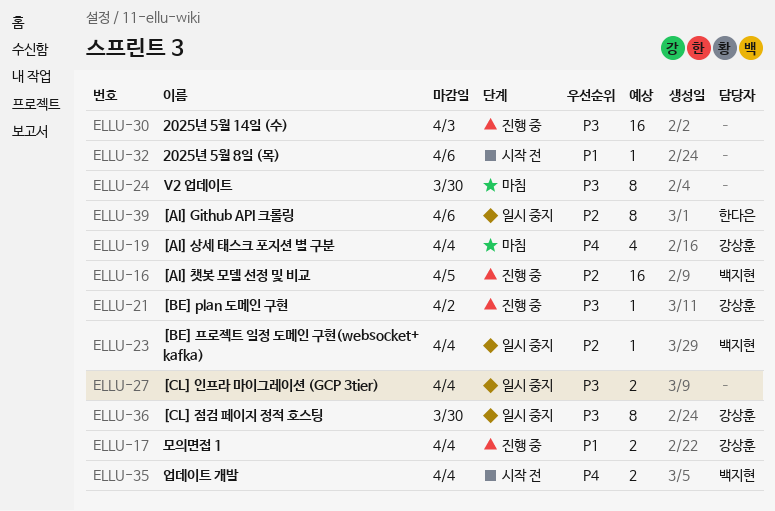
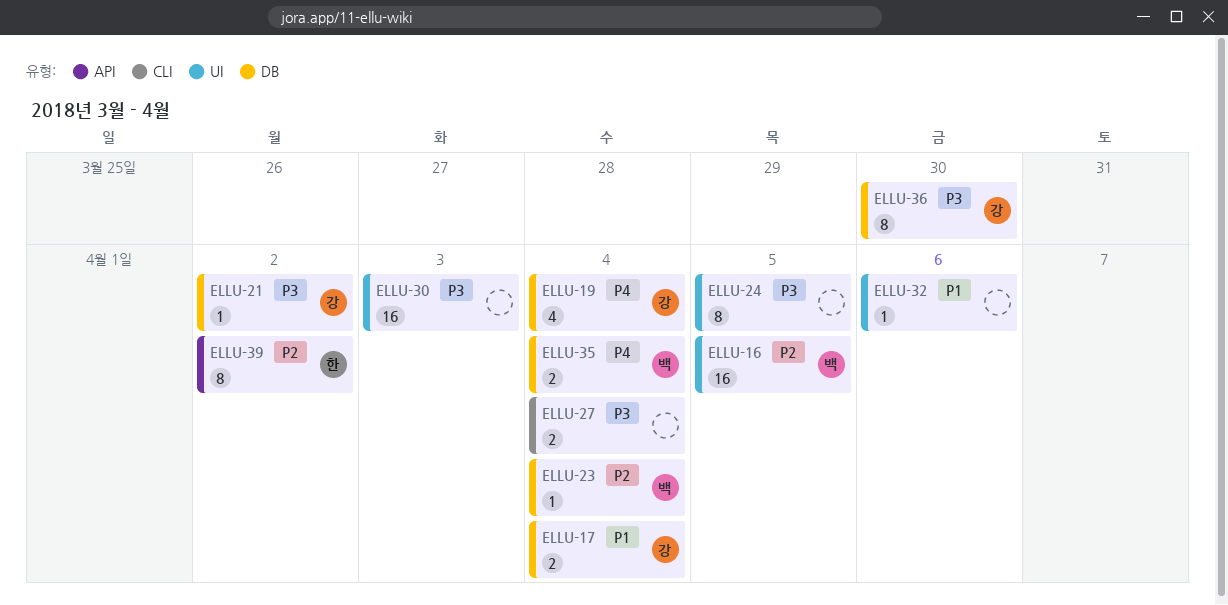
ELLU-24, due: Mar 30 -> Apr 5
ELLU-39, due: Apr 6 -> Apr 2

